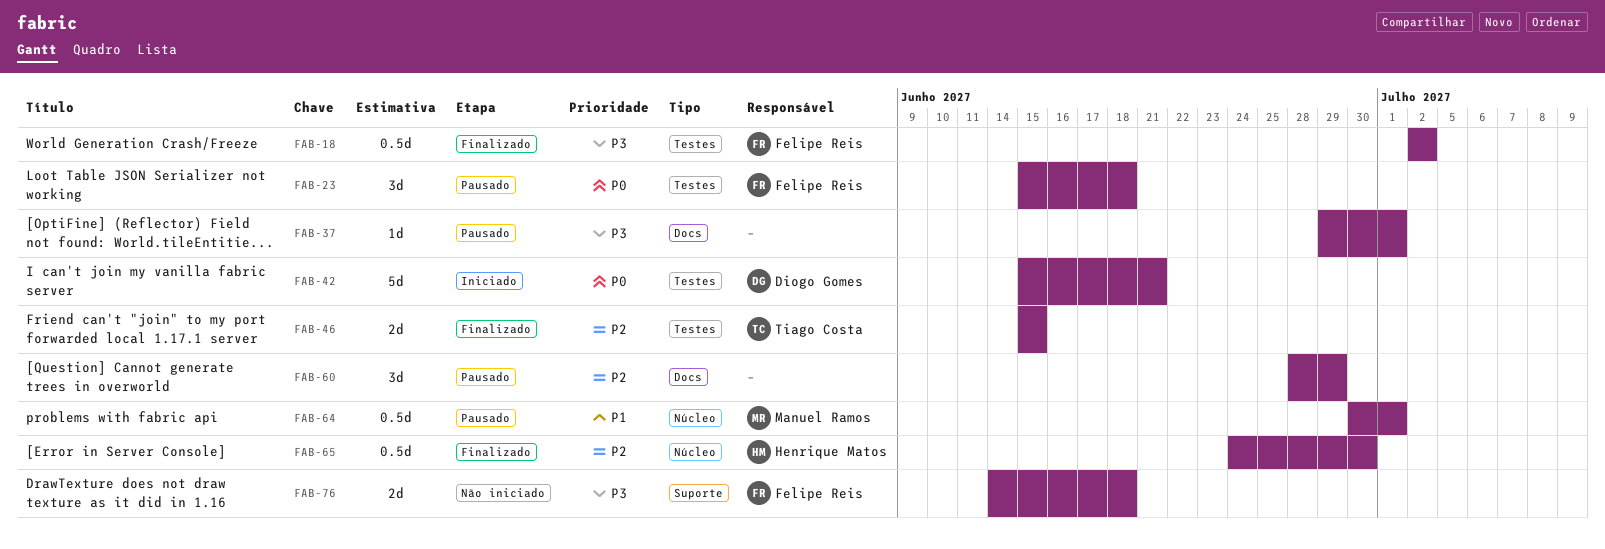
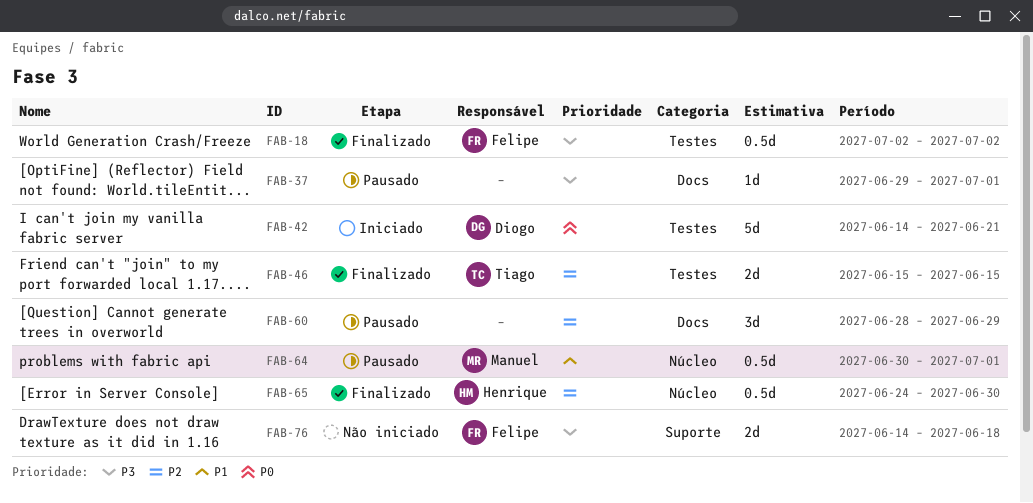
FAB-23: present -> none
FAB-42, start: Jun 15 -> Jun 14

